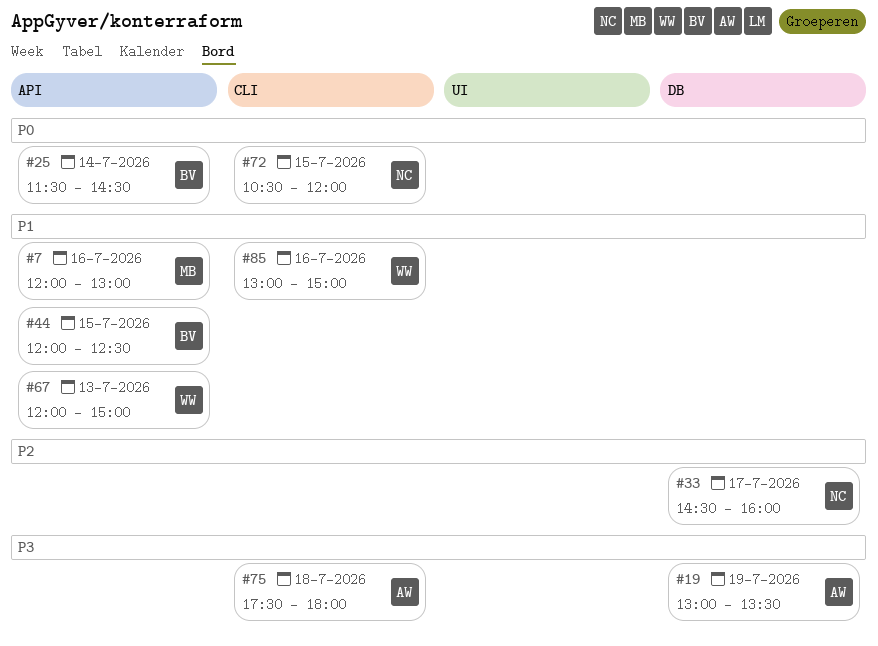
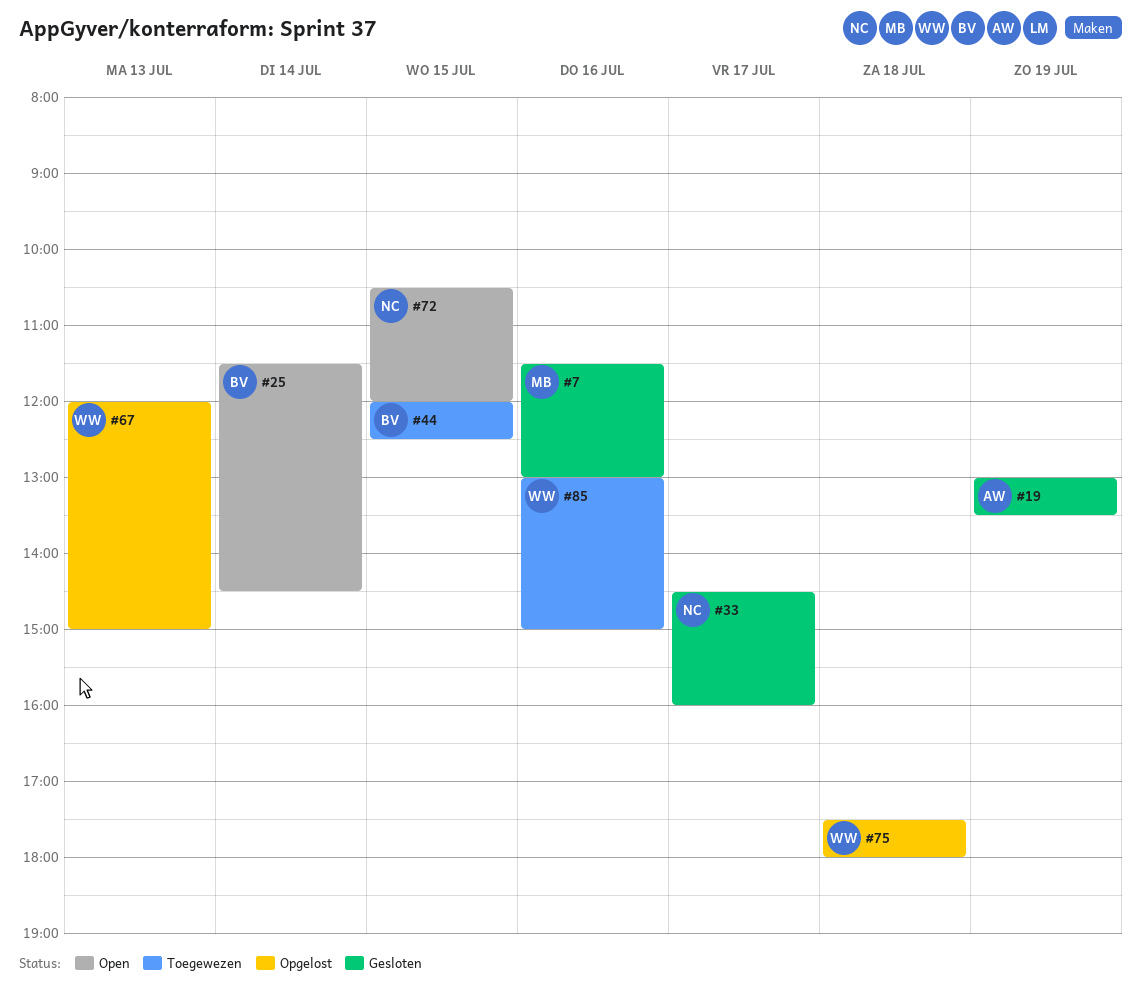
#7, begins: 12:00 -> 11:30
#75, owner: AW -> WW

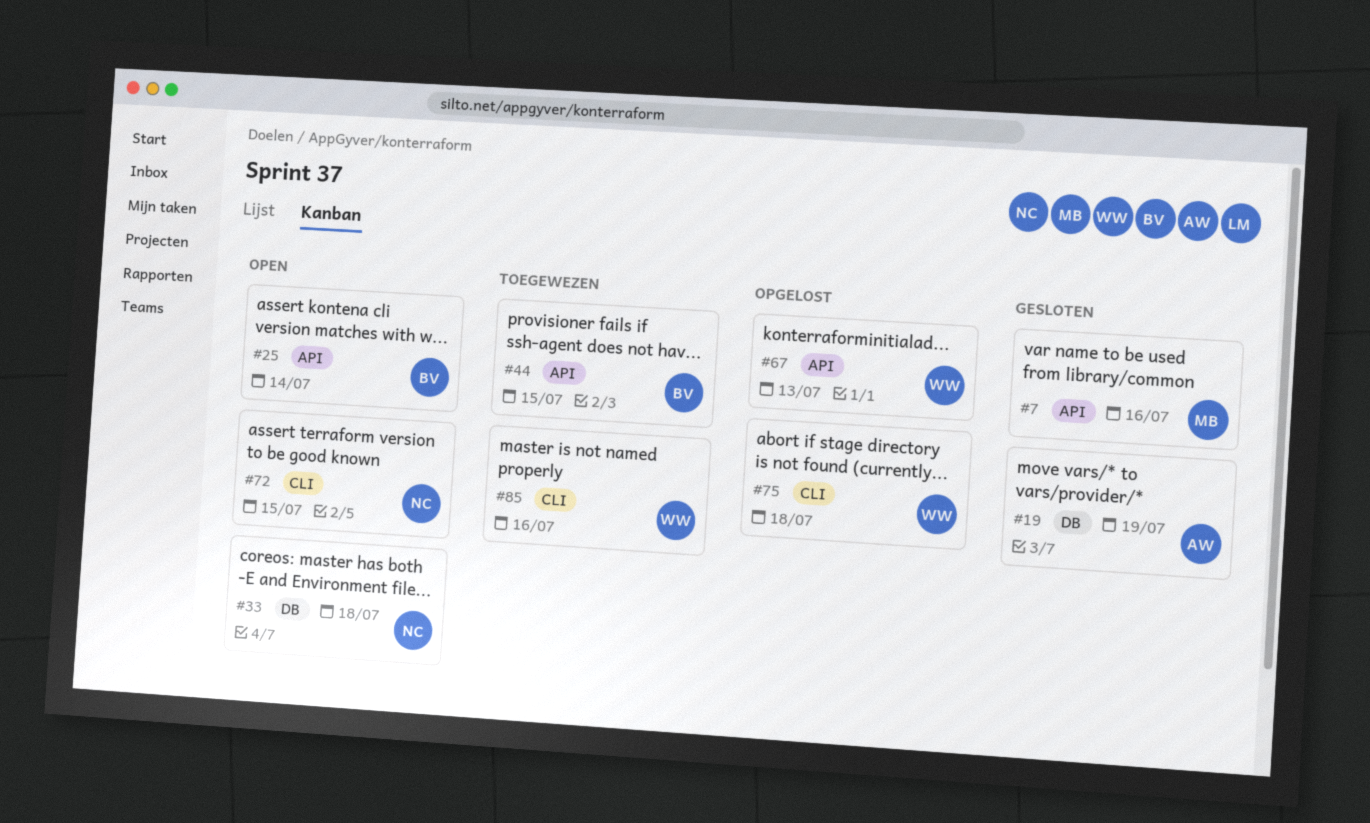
#33, status: Gesloten -> Open
#33, day: Jul 17 -> Jul 18

